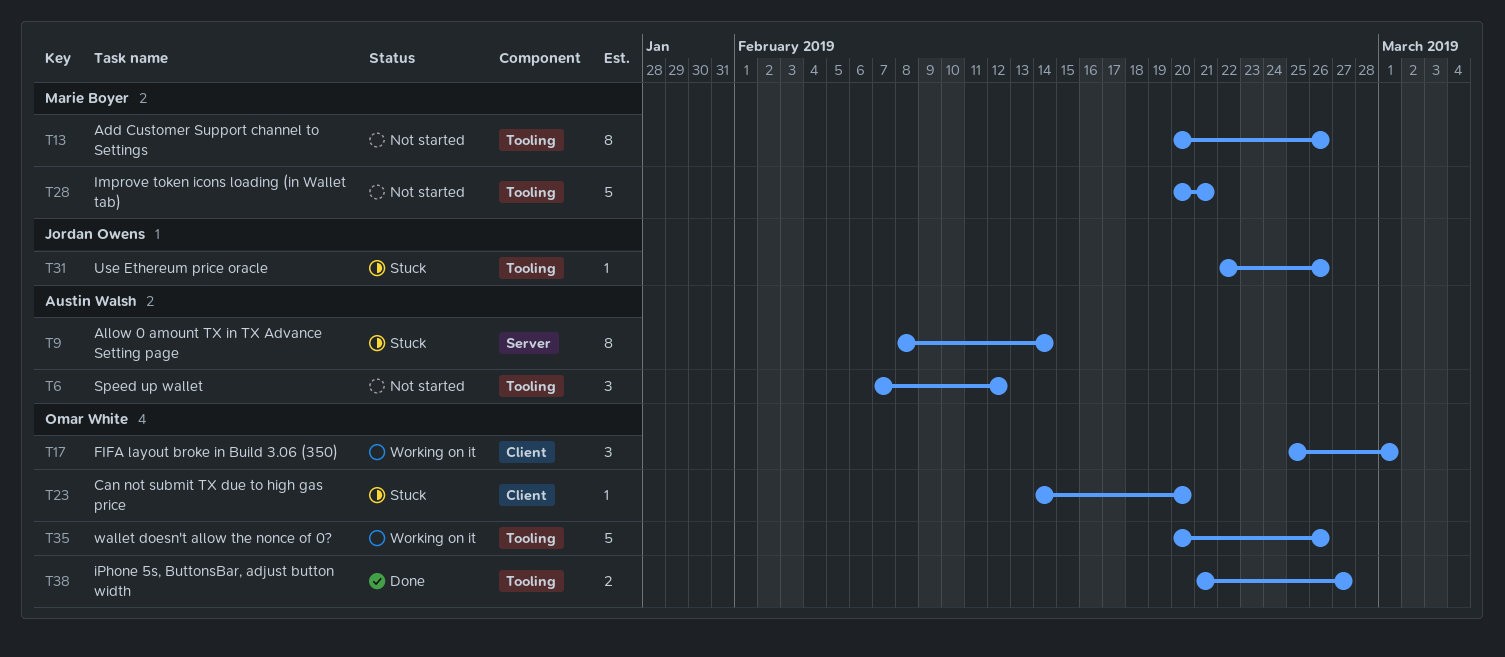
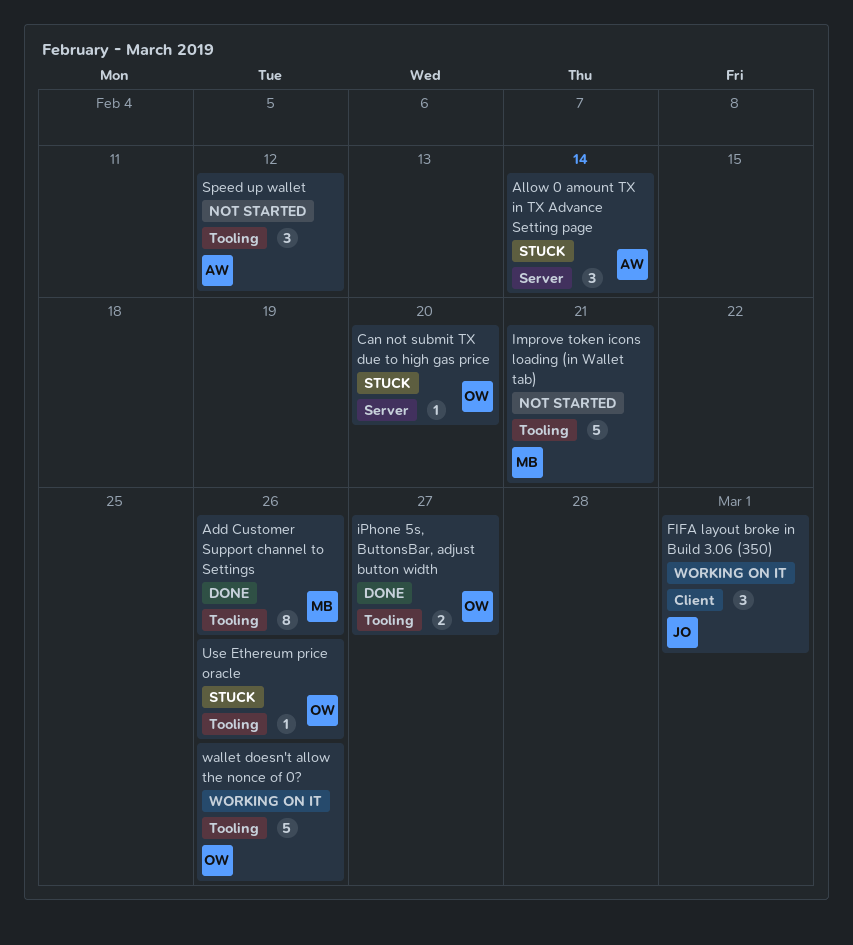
Add Customer Support channel to Settings, status: Not started -> Done
Allow 0 amount TX in TX Advance Setting page, estimate: 8 -> 3
Can not submit TX due to high gas price, label: Client -> Server
FIFA layout broke in Build 3.06 (350), owner: Omar White -> Jordan Owens
Use Ethereum price oracle, owner: Jordan Owens -> Omar White

